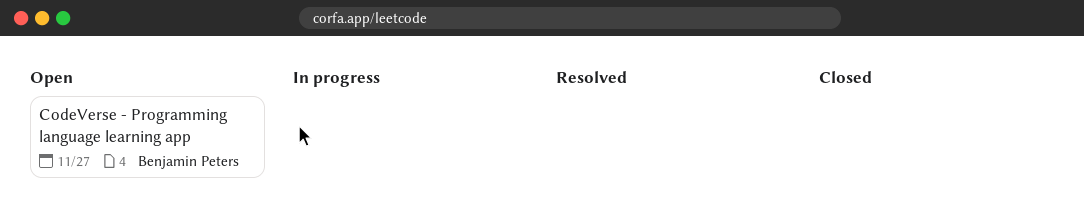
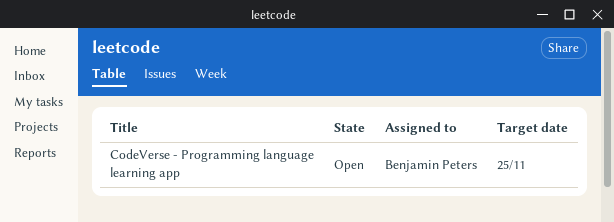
CodeVerse - Programming language learning app, due: Nov 27 -> Nov 25

